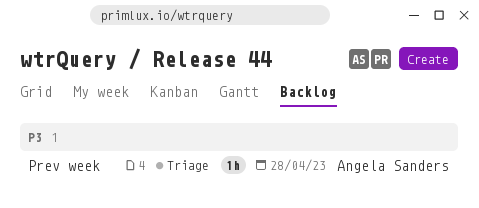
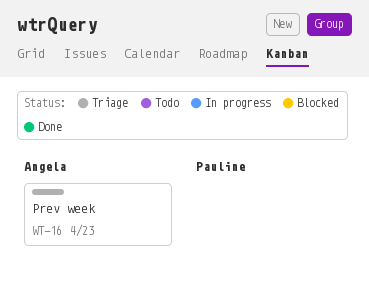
Prev week, due: Apr 28 -> Apr 23

